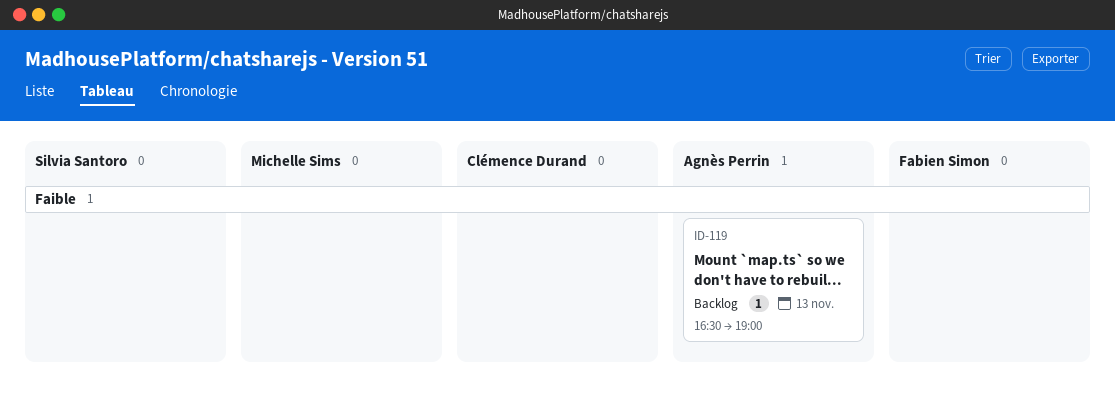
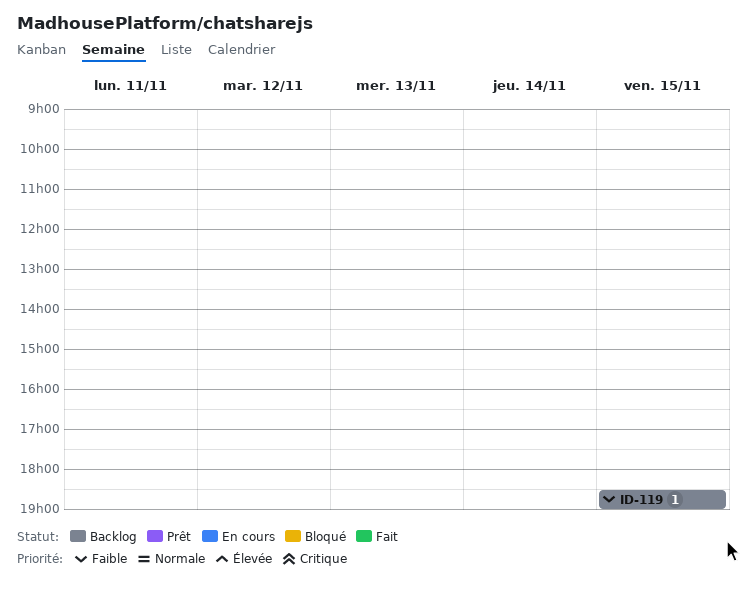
ID-119, day: Nov 13 -> Nov 15
ID-119, begins: 16:30 -> 18:30

